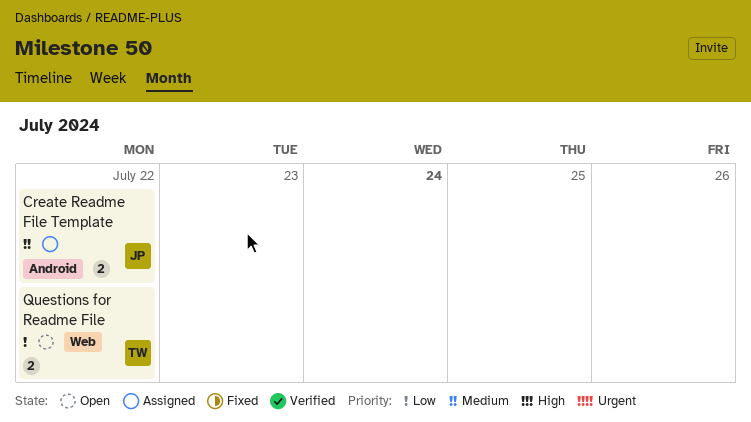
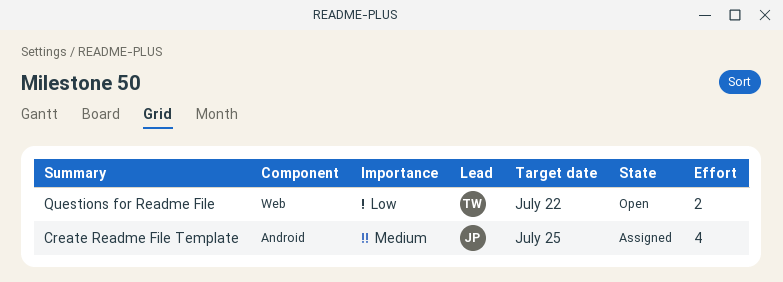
Create Readme File Template, estimate: 2 -> 4
Create Readme File Template, due: Jul 22 -> Jul 25

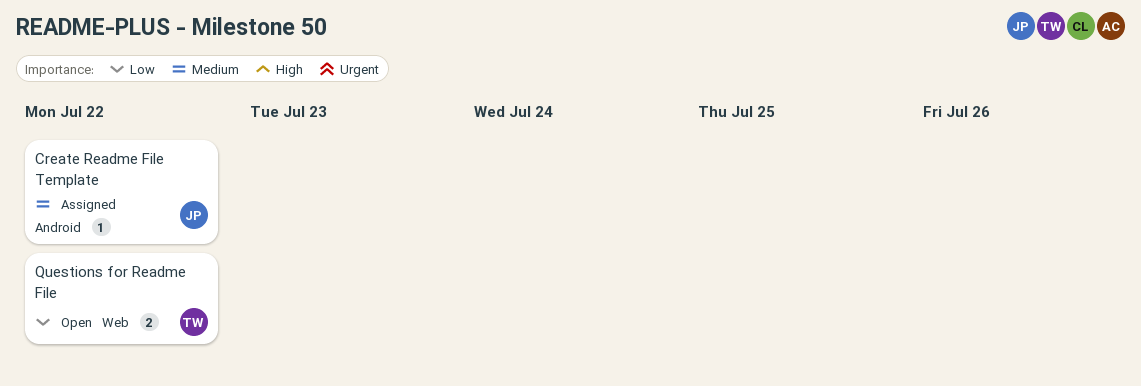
Create Readme File Template, estimate: 4 -> 1
Create Readme File Template, due: Jul 25 -> Jul 22

